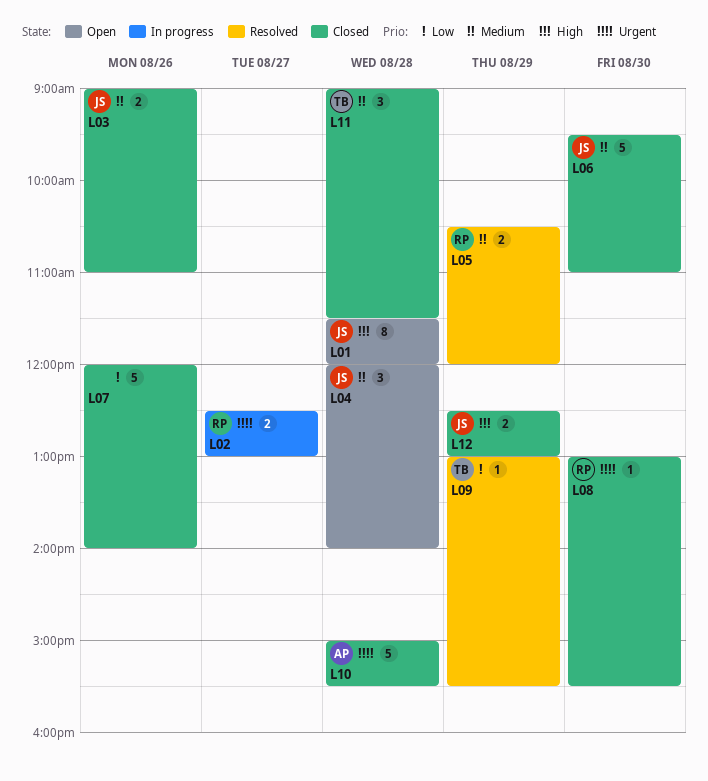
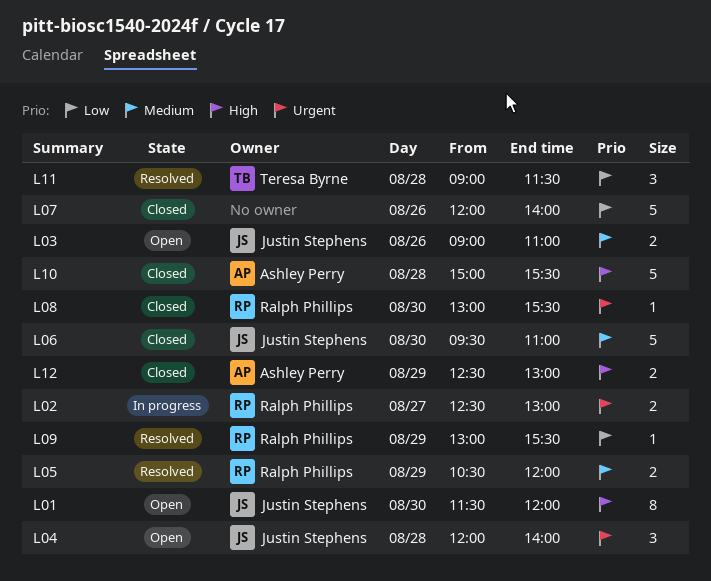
L01, day: Aug 28 -> Aug 30
L03, status: Closed -> Open
L04, priority: Medium -> Urgent
L09, owner: Teresa Byrne -> Ralph Phillips
L10, priority: Urgent -> High
L11, status: Closed -> Resolved
L11, priority: Medium -> Low
L12, owner: Justin Stephens -> Ashley Perry

